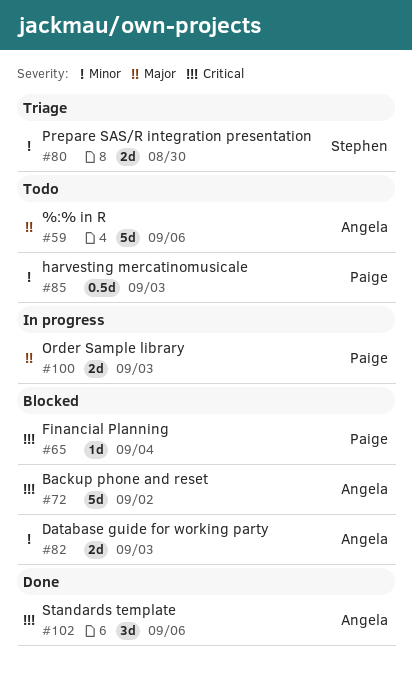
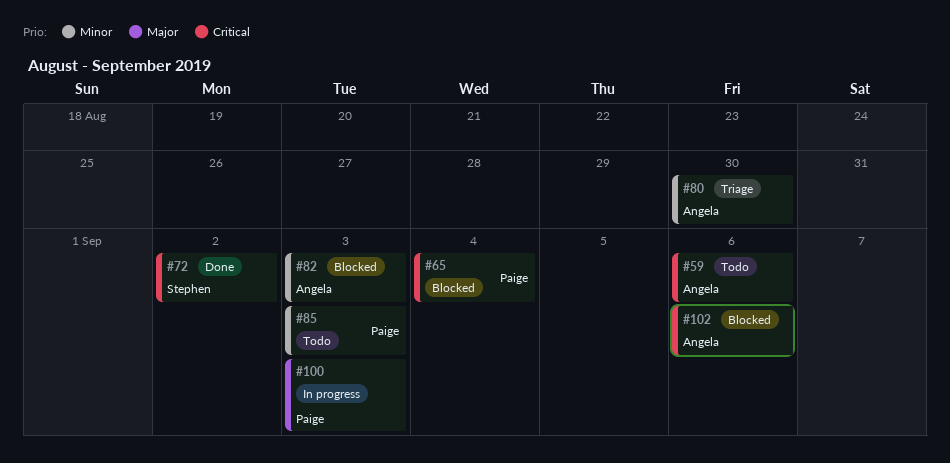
#59, priority: Major -> Critical
#72, status: Blocked -> Done
#72, owner: Angela -> Stephen
#80, owner: Stephen -> Angela
#102, status: Done -> Blocked

